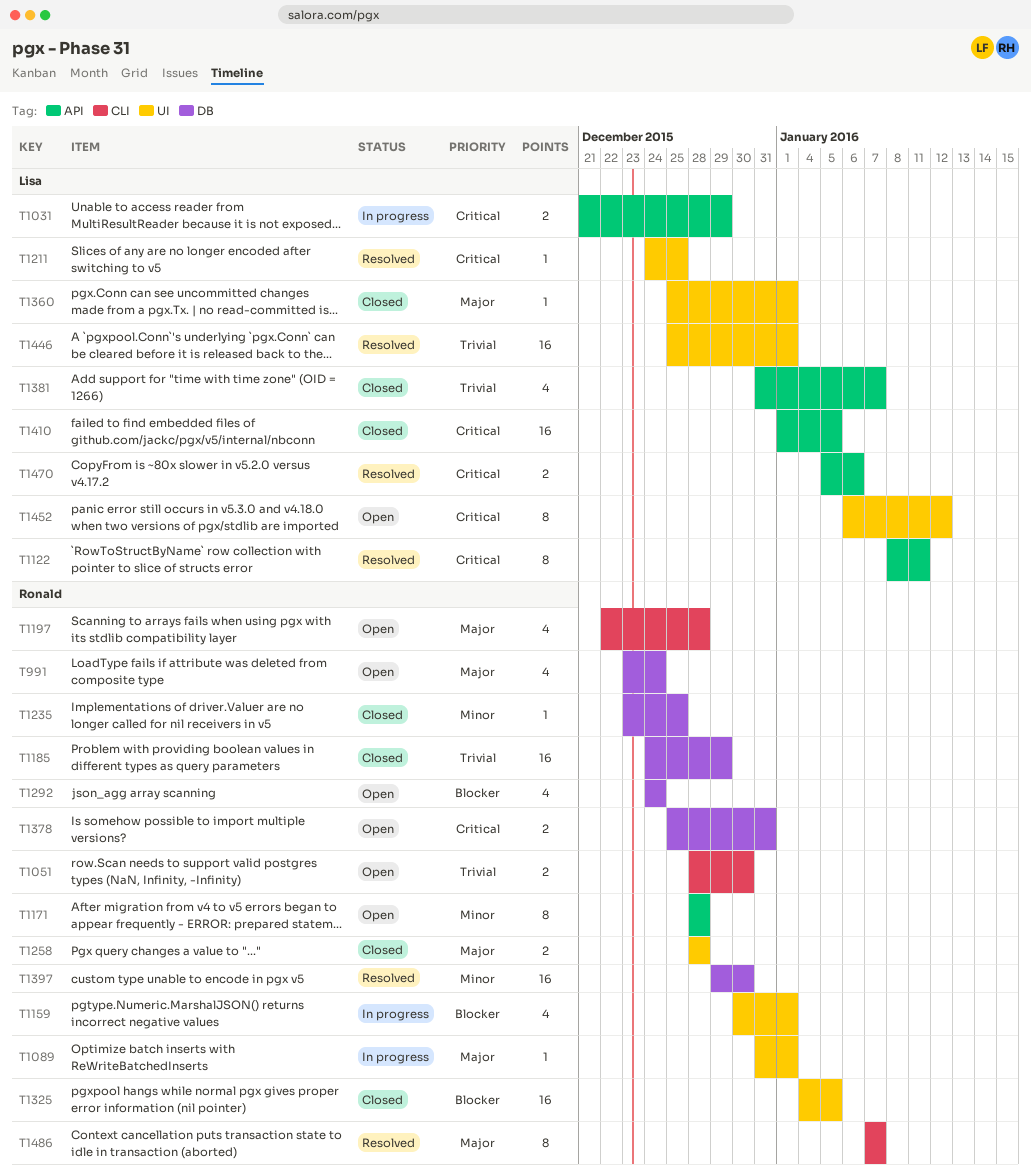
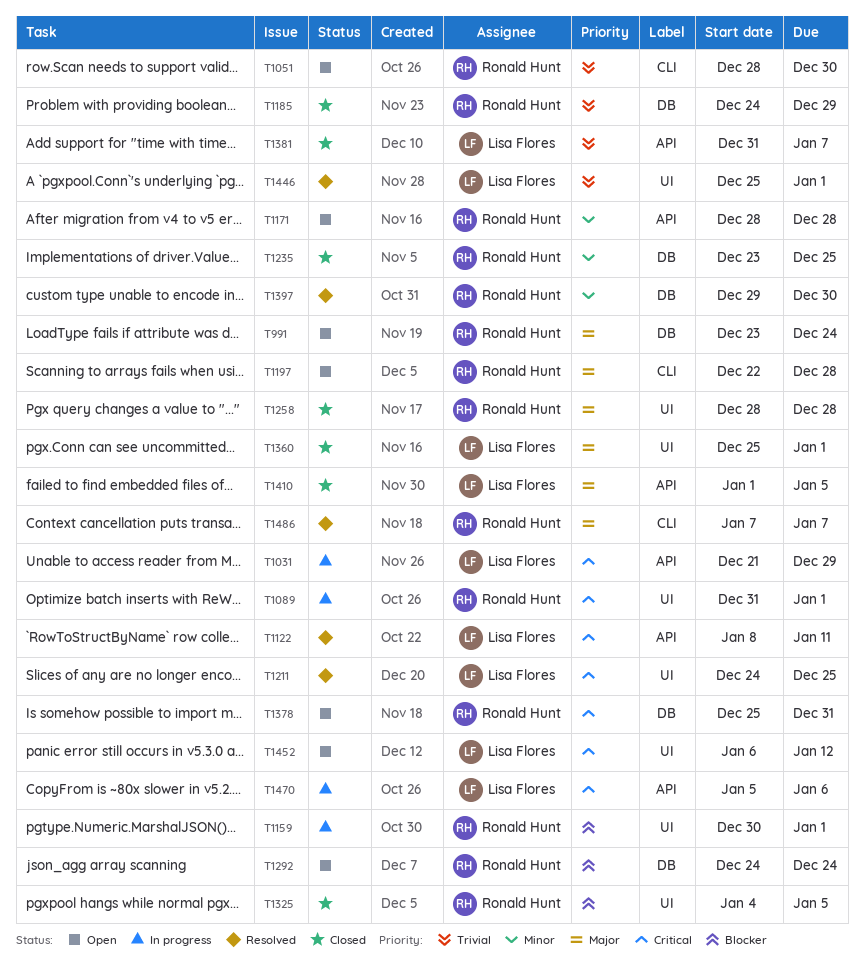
T1089, priority: Major -> Critical
T1410, priority: Critical -> Major
T1470, status: Resolved -> In progress

